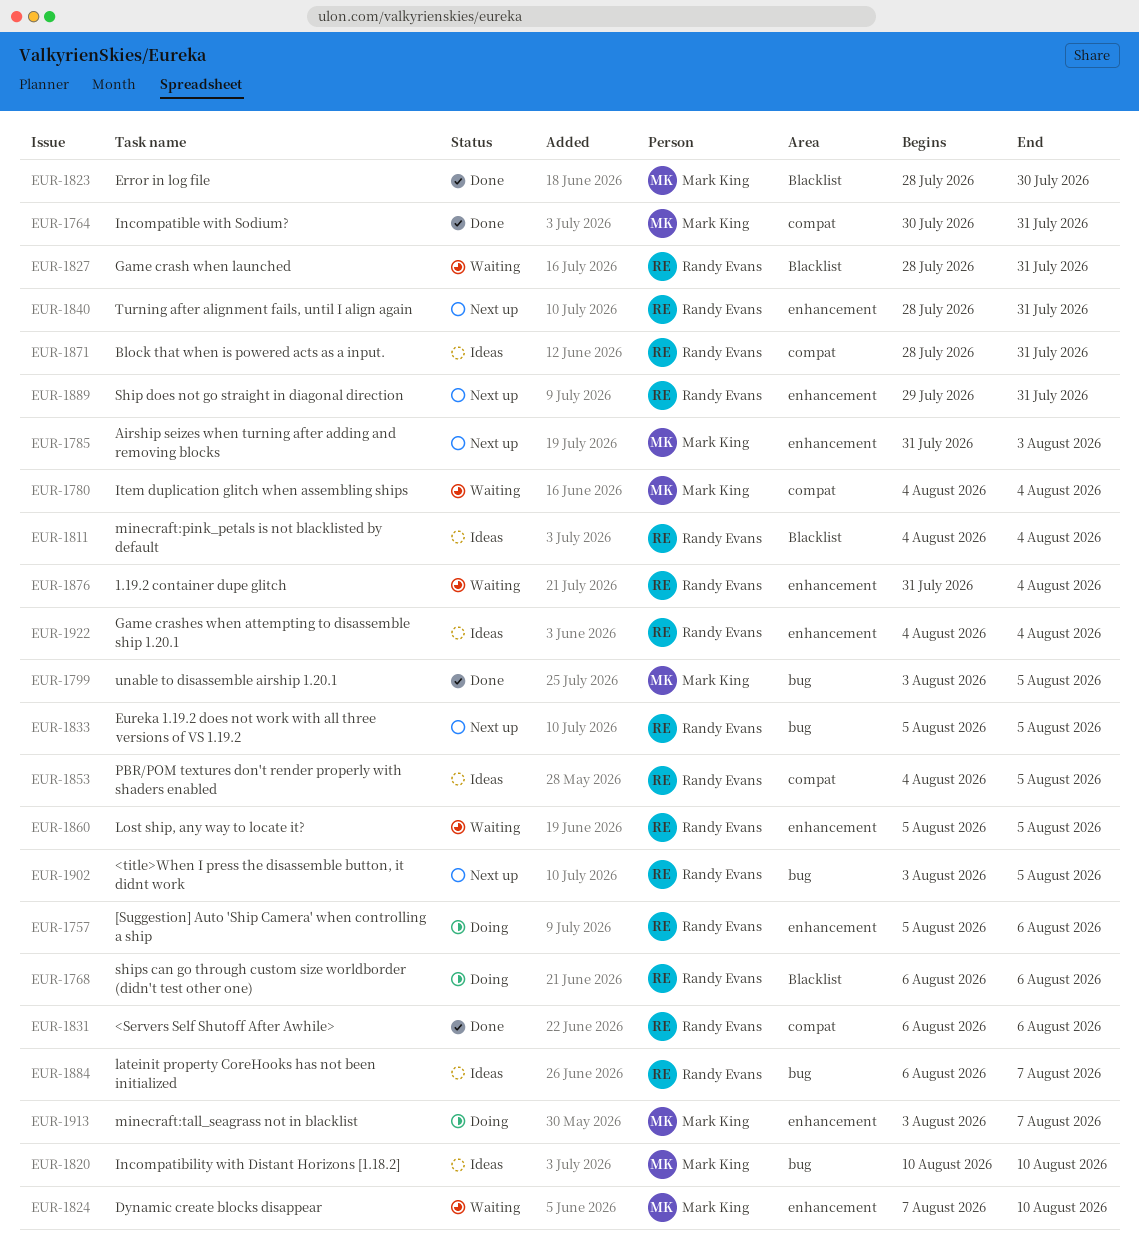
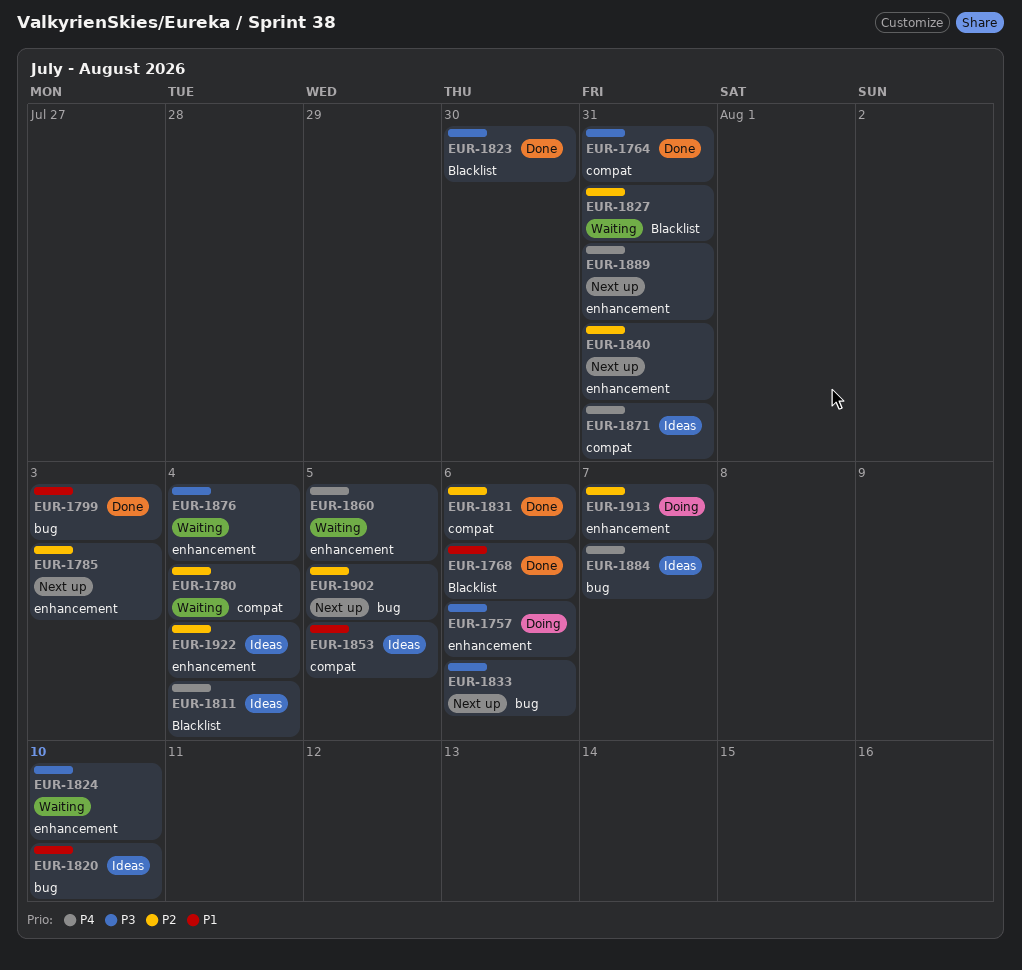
EUR-1768, status: Doing -> Done
EUR-1799, due: Aug 5 -> Aug 3
EUR-1833, due: Aug 5 -> Aug 6

